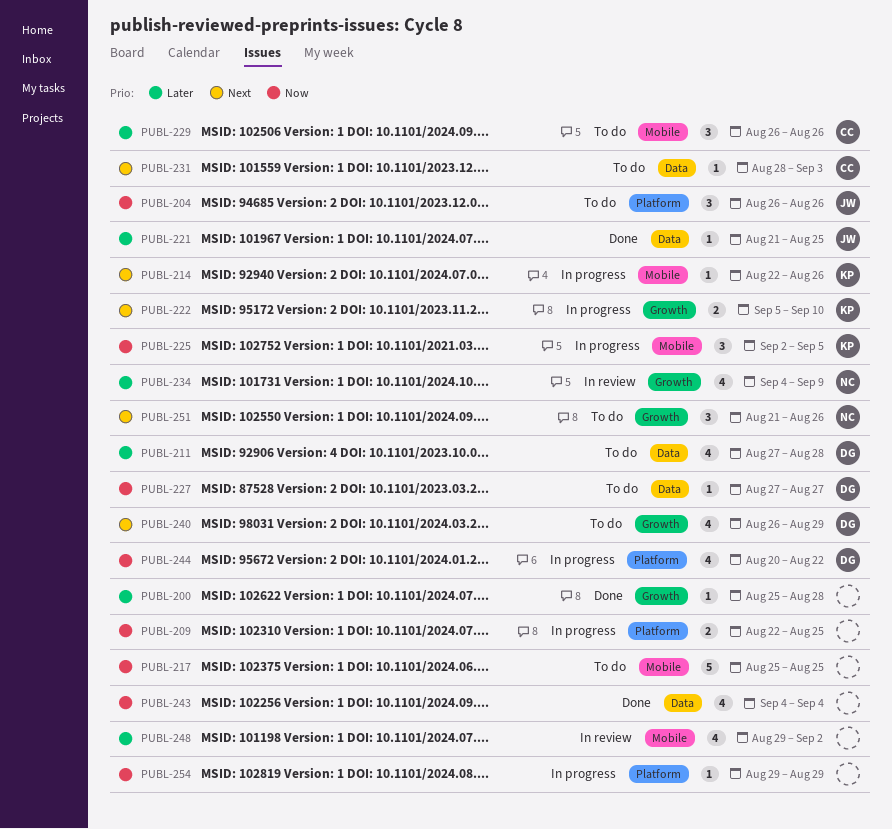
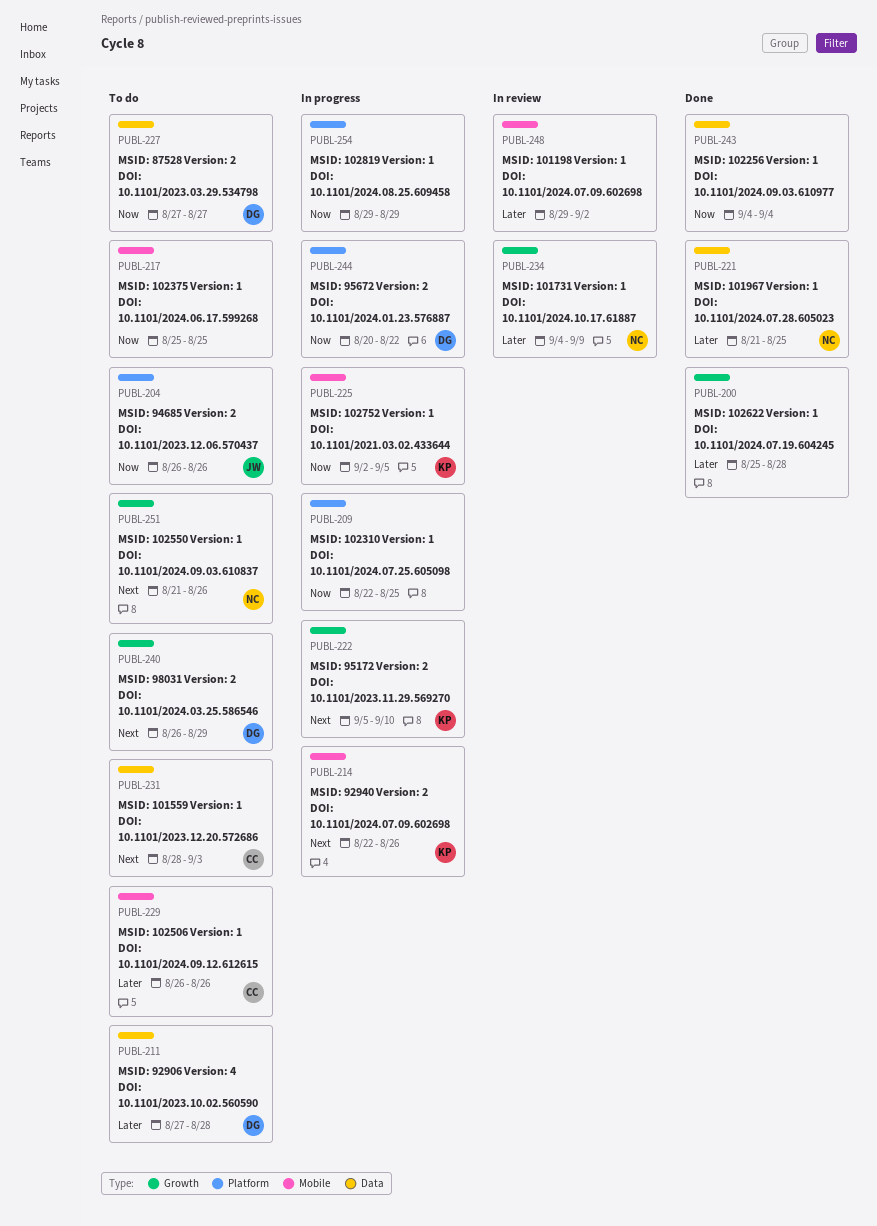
PUBL-221, owner: JW -> NC

